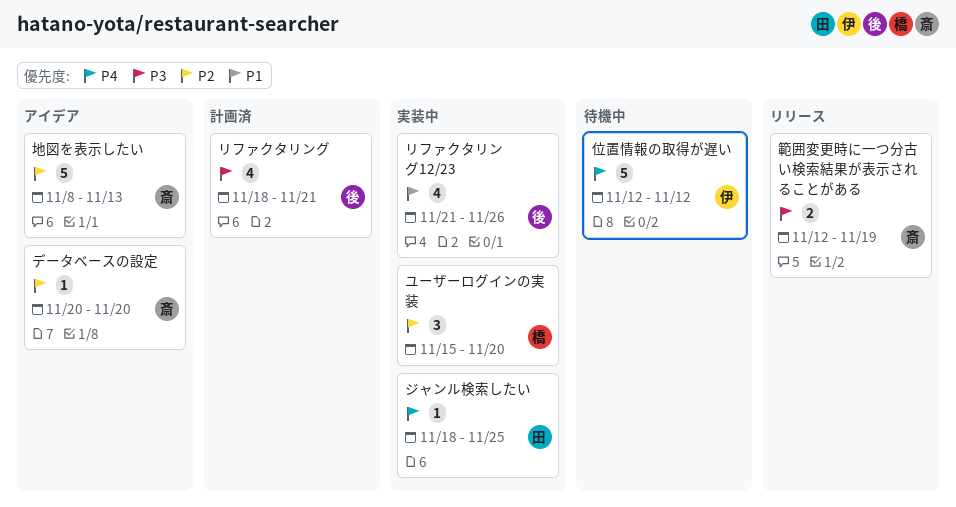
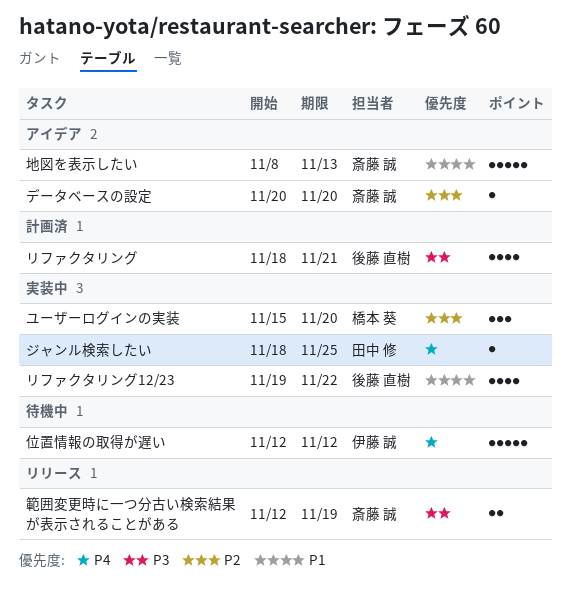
リファクタリング12/23, start: Nov 21 -> Nov 19
リファクタリング12/23, due: Nov 26 -> Nov 22
地図を表示したい, priority: P2 -> P1

